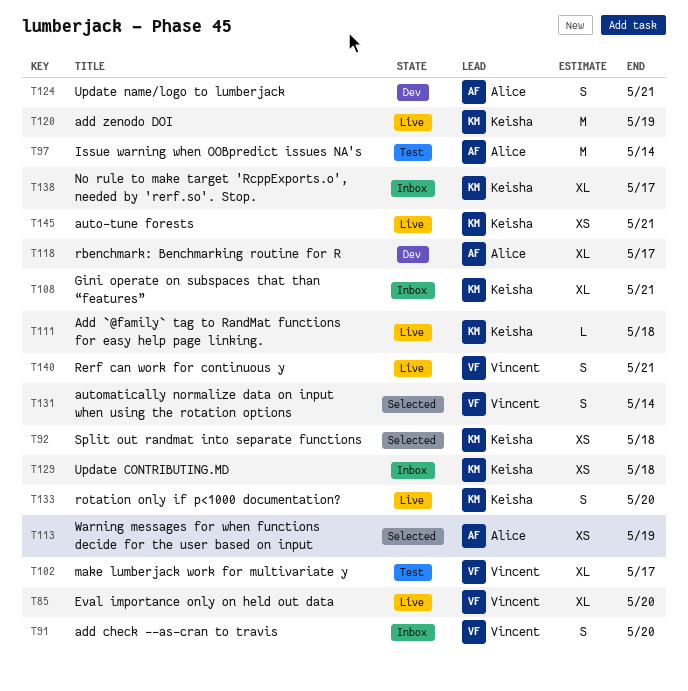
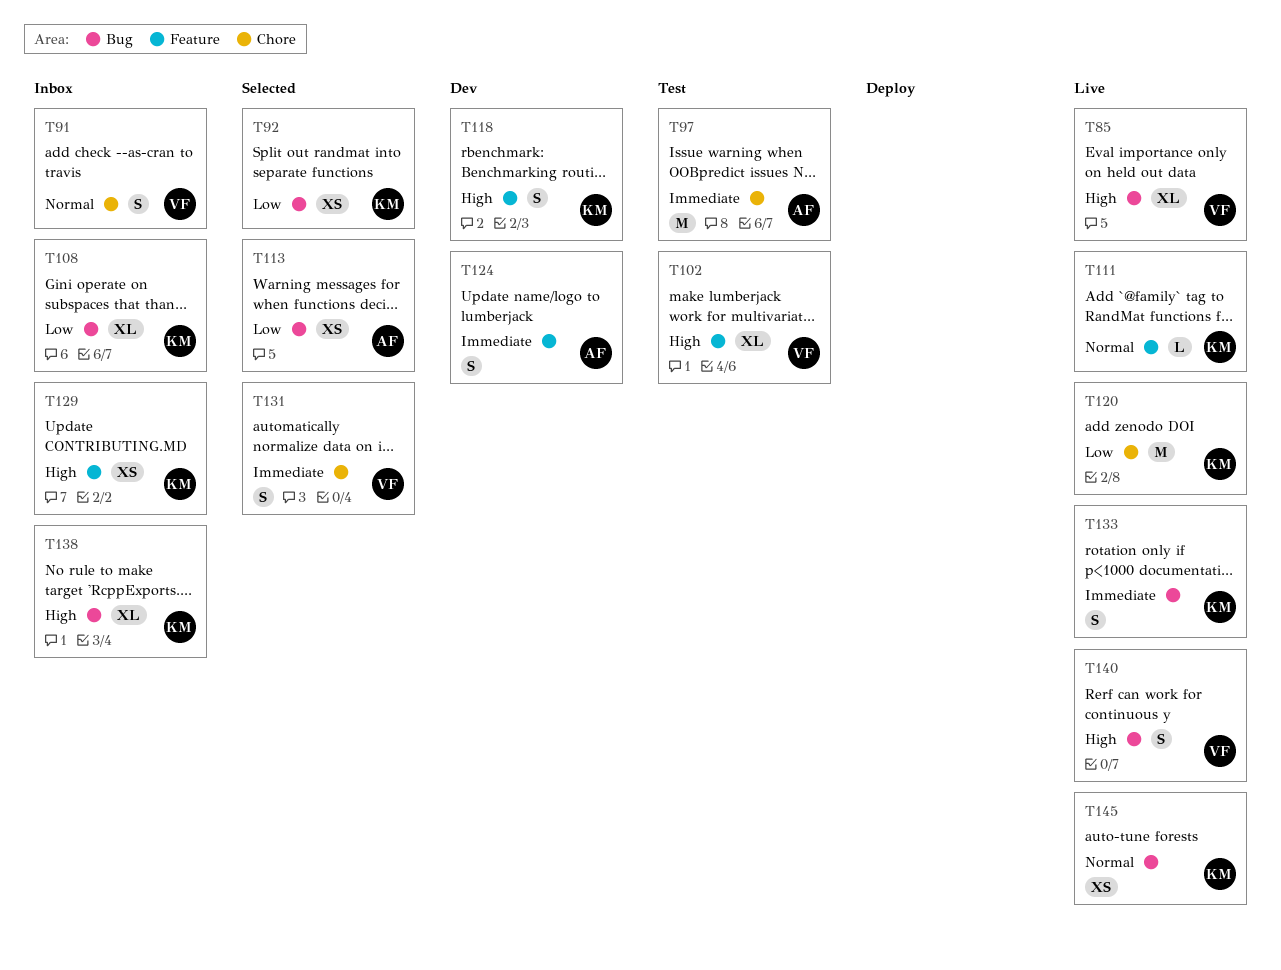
T118, owner: Alice -> Keisha
T118, estimate: XL -> S

